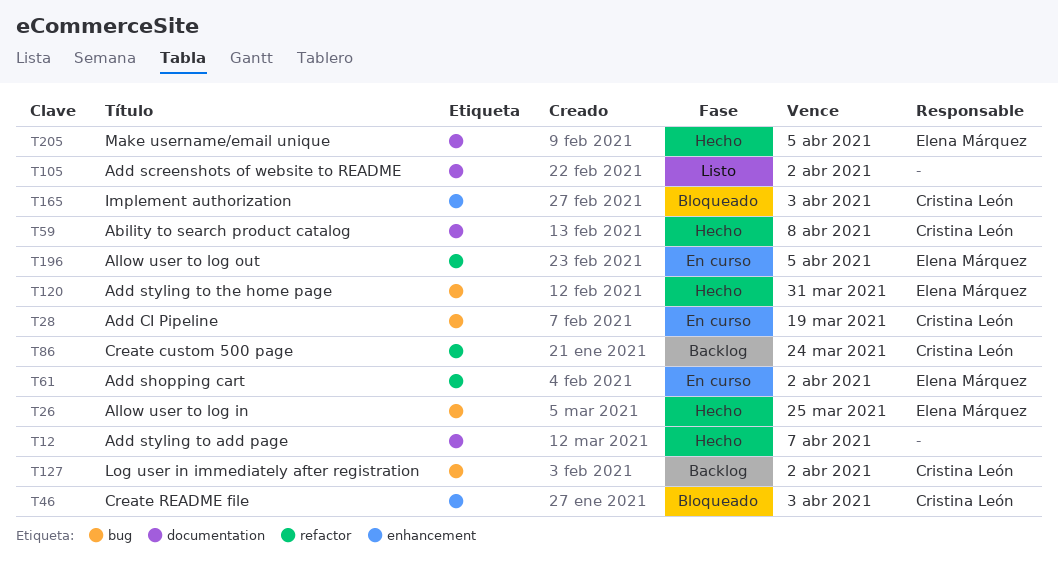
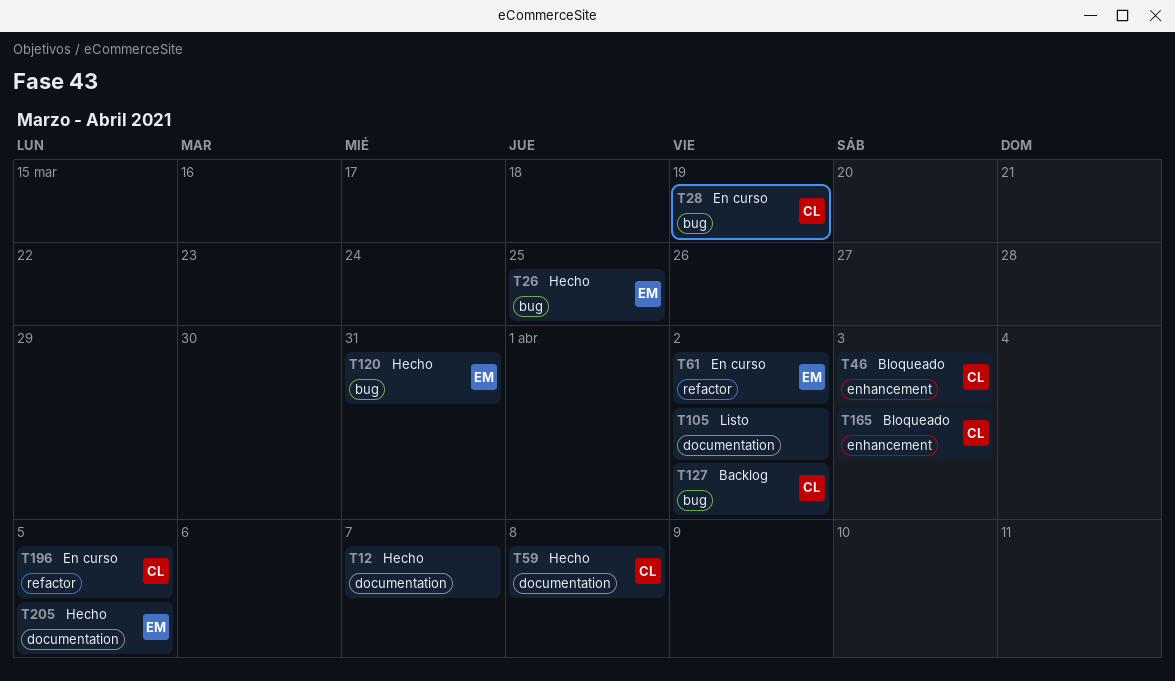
T86: present -> none
T196, owner: Elena Márquez -> Cristina León

